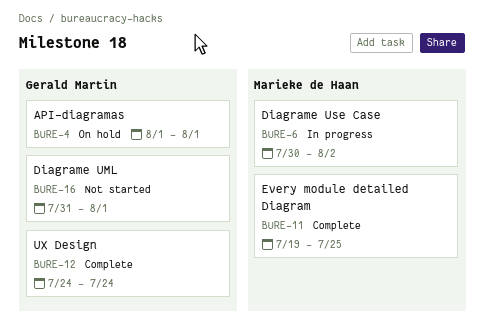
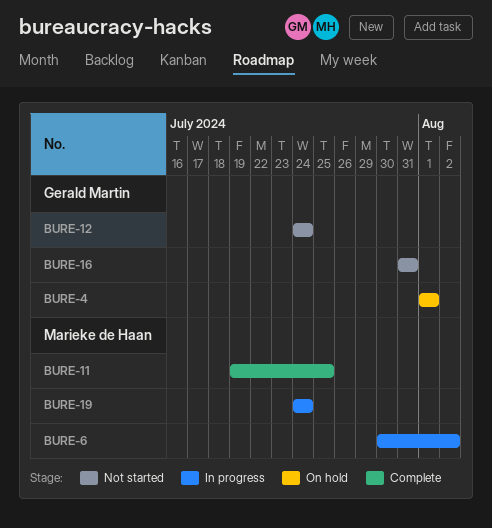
BURE-12, status: Complete -> Not started
BURE-16, due: Aug 1 -> Jul 31
BURE-19: none -> present

